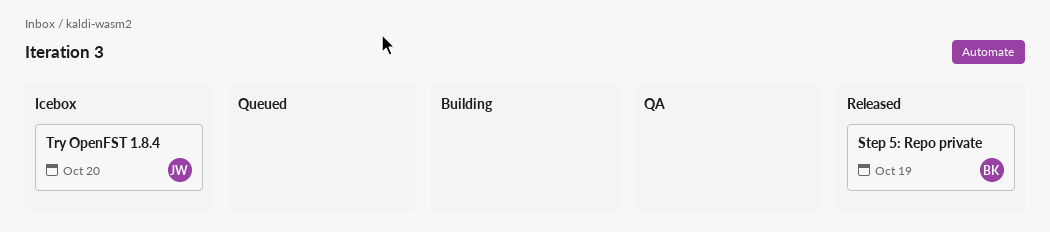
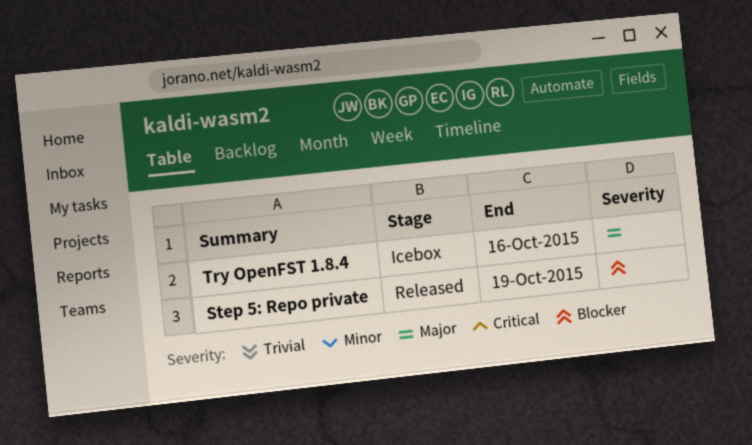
Try OpenFST 1.8.4, due: Oct 20 -> Oct 16

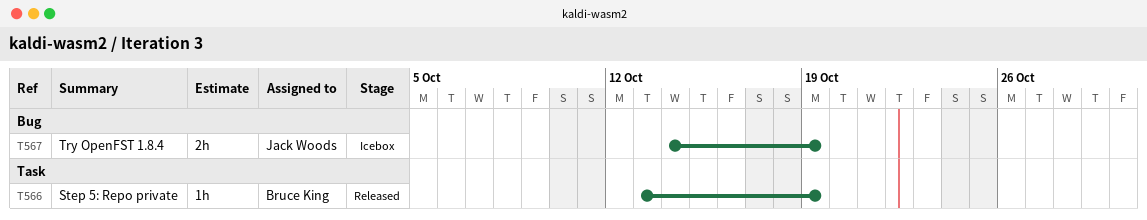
Try OpenFST 1.8.4, due: Oct 16 -> Oct 19

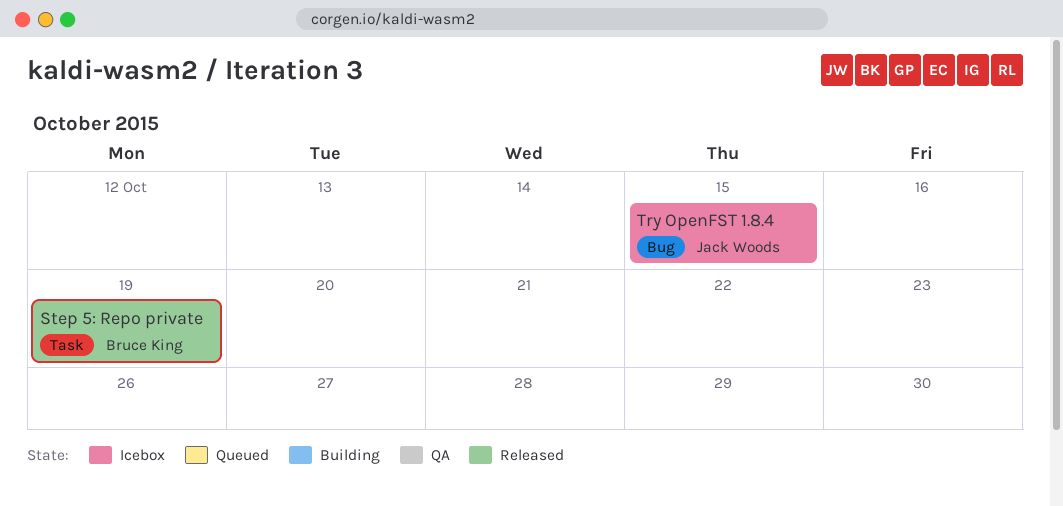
Try OpenFST 1.8.4, due: Oct 19 -> Oct 15

